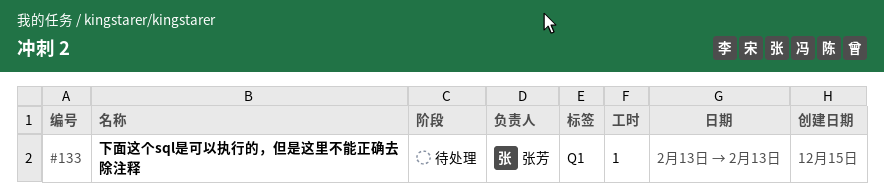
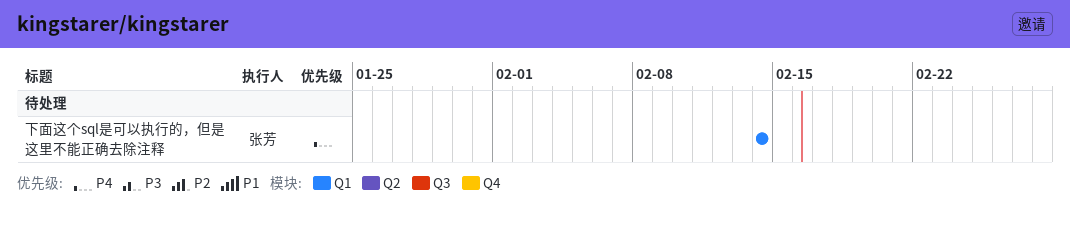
下面这个sql是可以执行的，但是这里不能正确去除注释, start: Feb 13 -> Feb 14
下面这个sql是可以执行的，但是这里不能正确去除注释, due: Feb 13 -> Feb 14

